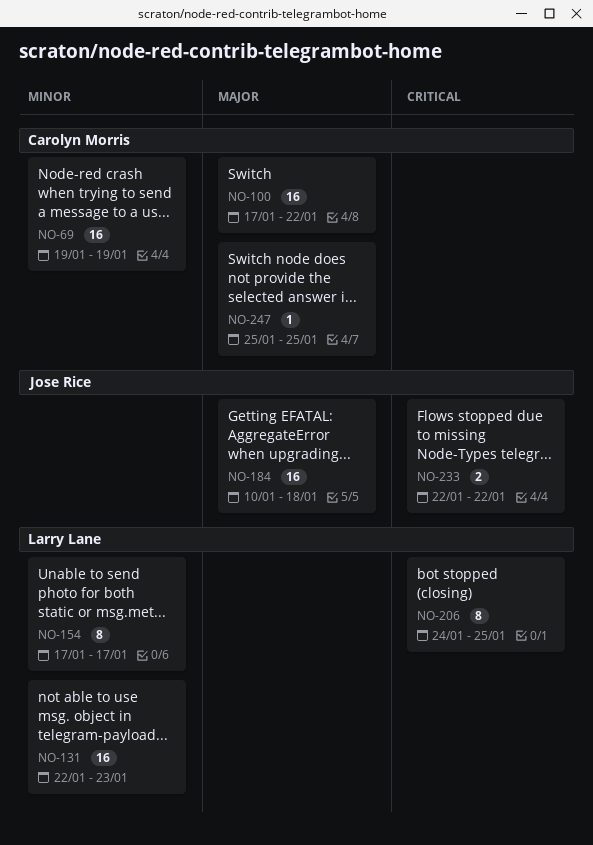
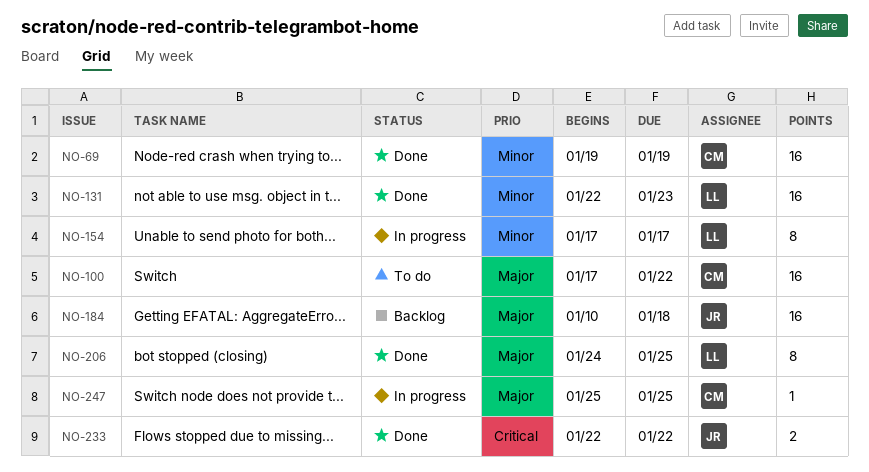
NO-206, priority: Critical -> Major

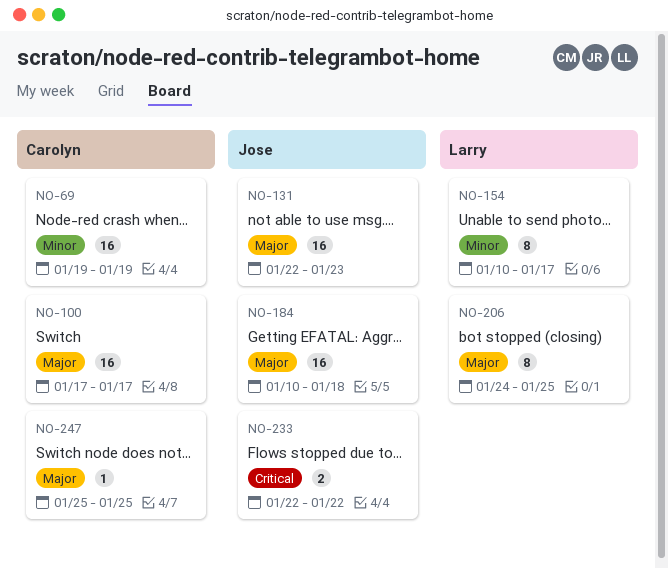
NO-100, due: Jan 22 -> Jan 17
NO-131, owner: Larry -> Jose
NO-131, priority: Minor -> Major
NO-154, start: Jan 17 -> Jan 10

